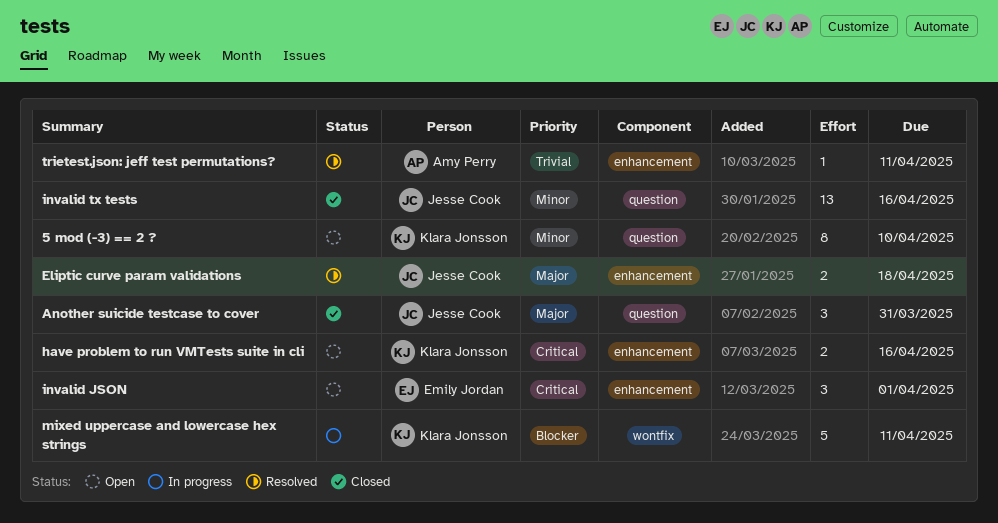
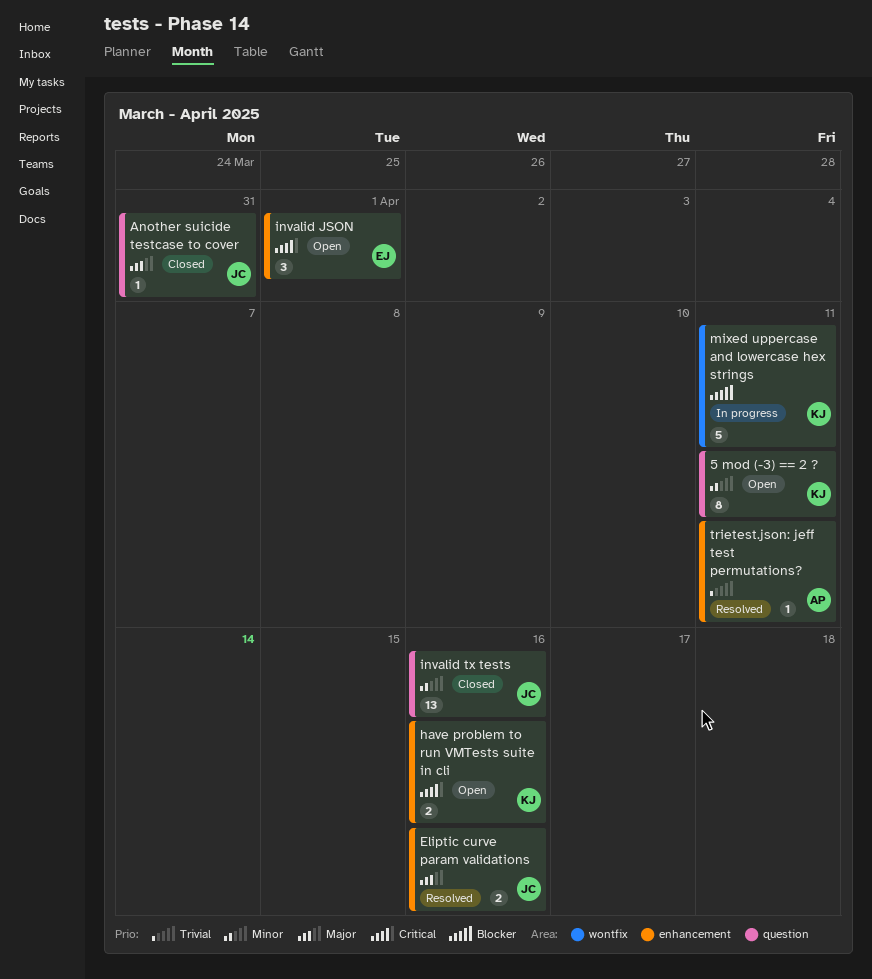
5 mod (-3) == 2 ?, due: Apr 10 -> Apr 11
Another suicide testcase to cover, estimate: 3 -> 1
Eliptic curve param validations, due: Apr 18 -> Apr 16

